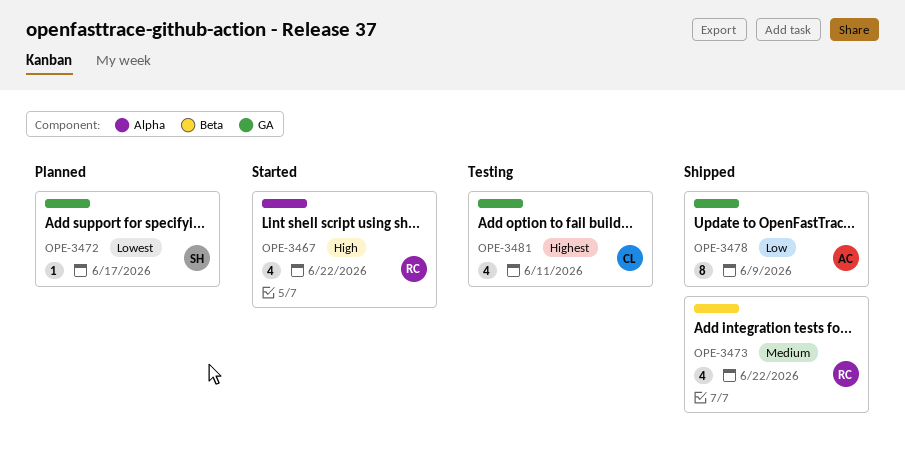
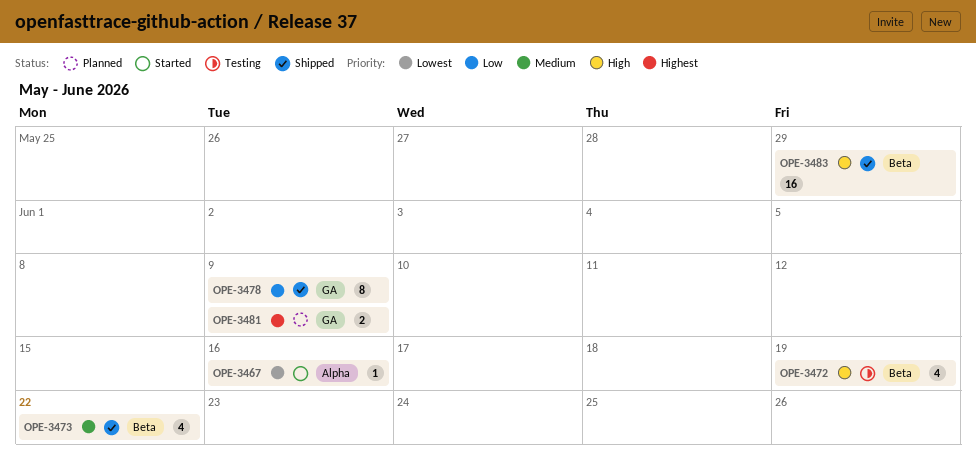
OPE-3467, priority: High -> Lowest
OPE-3467, estimate: 4 -> 1
OPE-3467, due: Jun 22 -> Jun 16
OPE-3472, status: Planned -> Testing
OPE-3472, priority: Lowest -> High
OPE-3472, label: GA -> Beta
OPE-3472, estimate: 1 -> 4
OPE-3472, due: Jun 17 -> Jun 19
OPE-3481, status: Testing -> Planned
OPE-3481, estimate: 4 -> 2
OPE-3481, due: Jun 11 -> Jun 9
OPE-3483: none -> present

